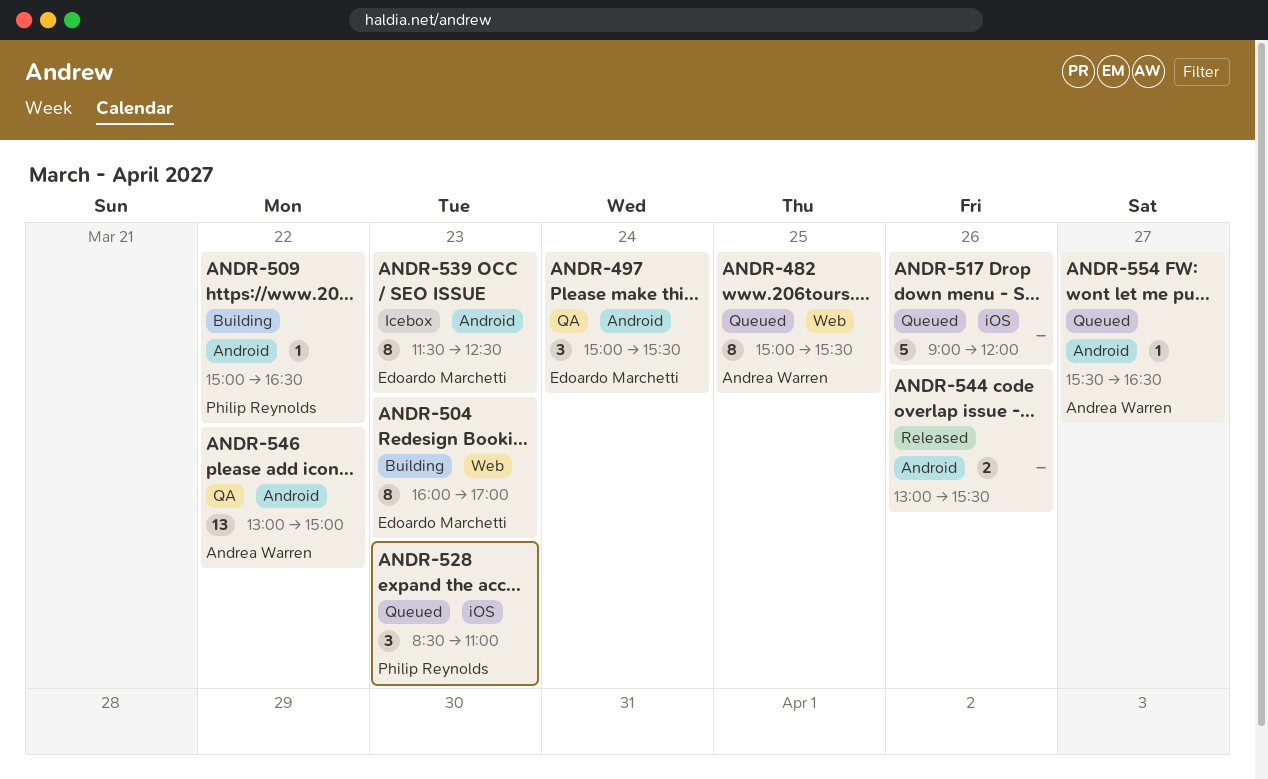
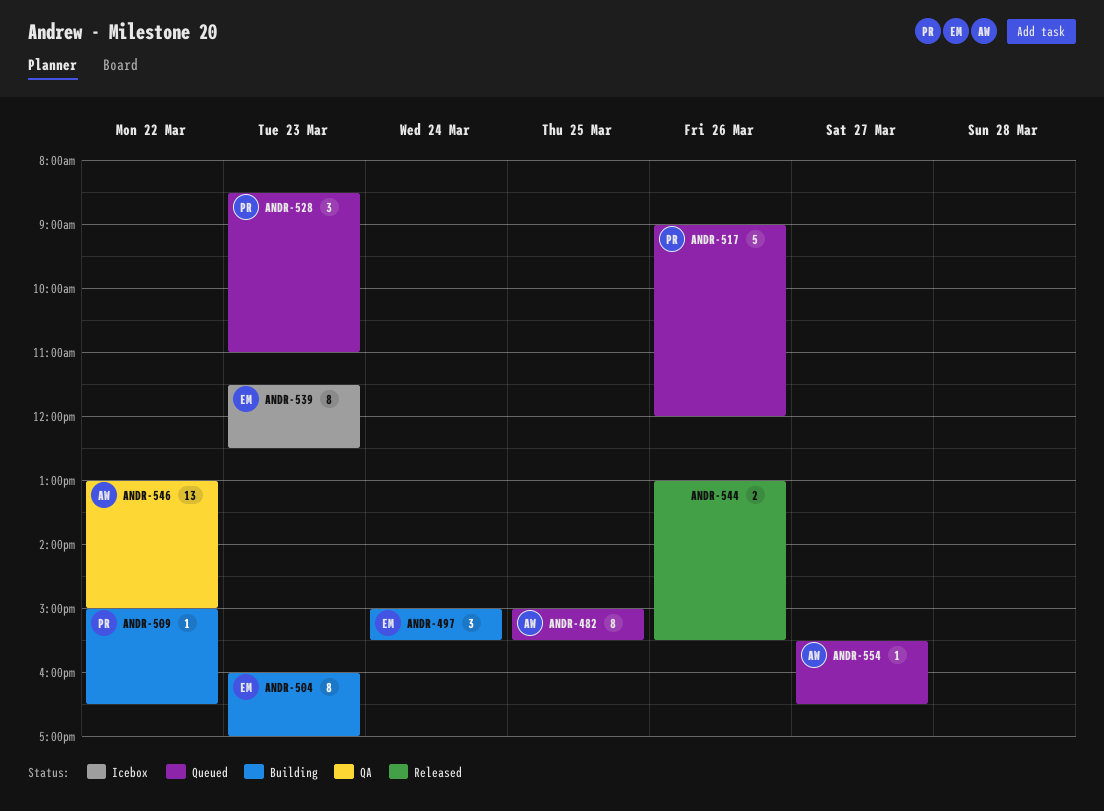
ANDR-497, status: QA -> Building
ANDR-517, owner: none -> Philip Reynolds

